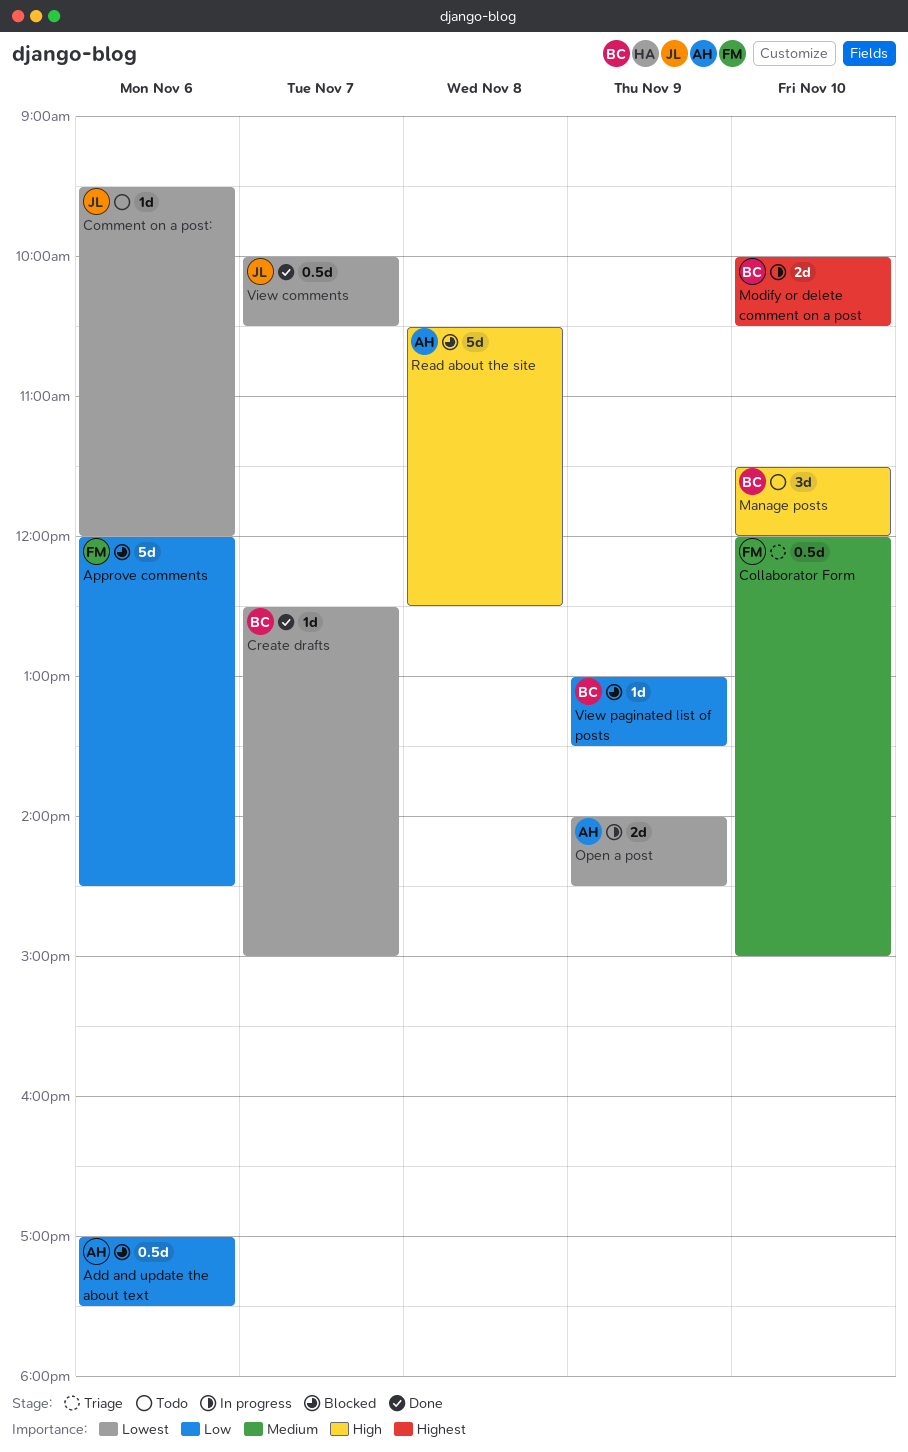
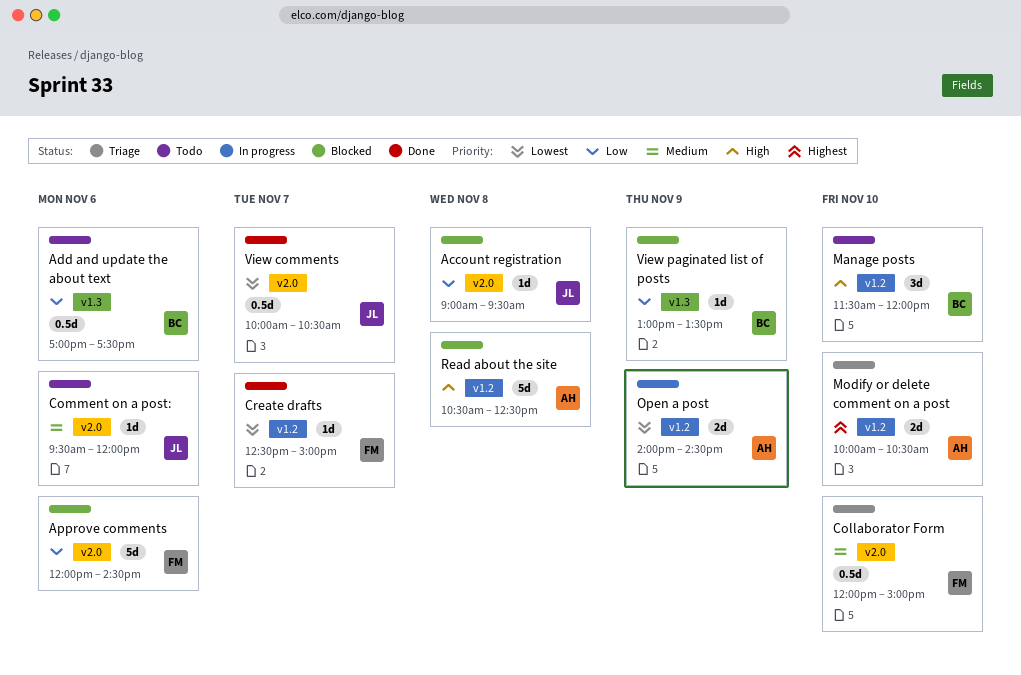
Account registration: none -> present
Add and update the about text, status: Blocked -> Todo
Add and update the about text, owner: AH -> BC
Comment on a post:, priority: Lowest -> Medium
Create drafts, owner: BC -> FM
Modify or delete comment on a post, status: In progress -> Triage
Modify or delete comment on a post, owner: BC -> AH

